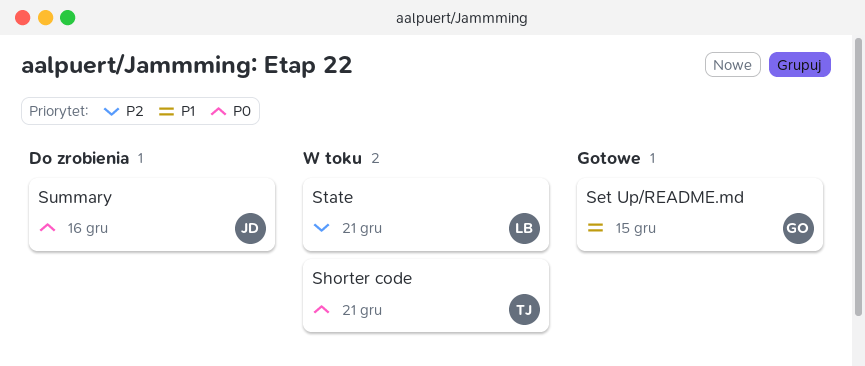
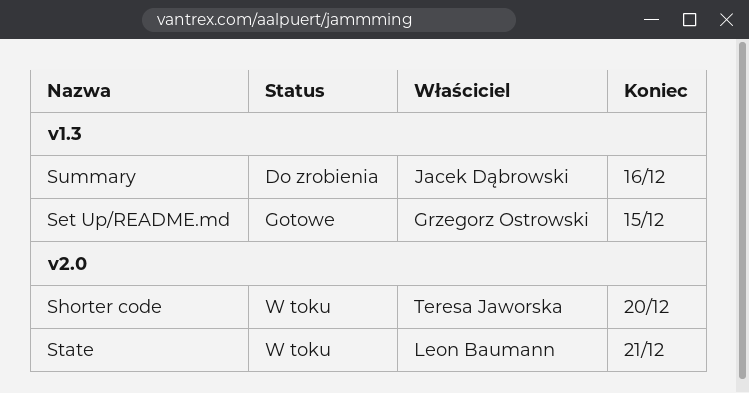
Shorter code, due: Dec 21 -> Dec 20

